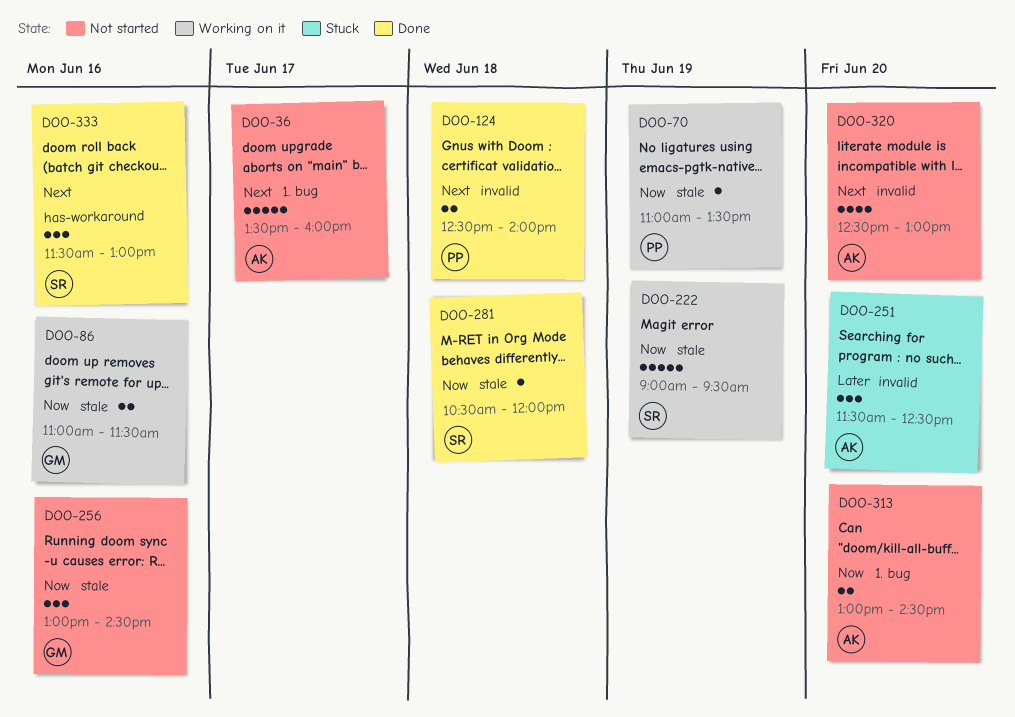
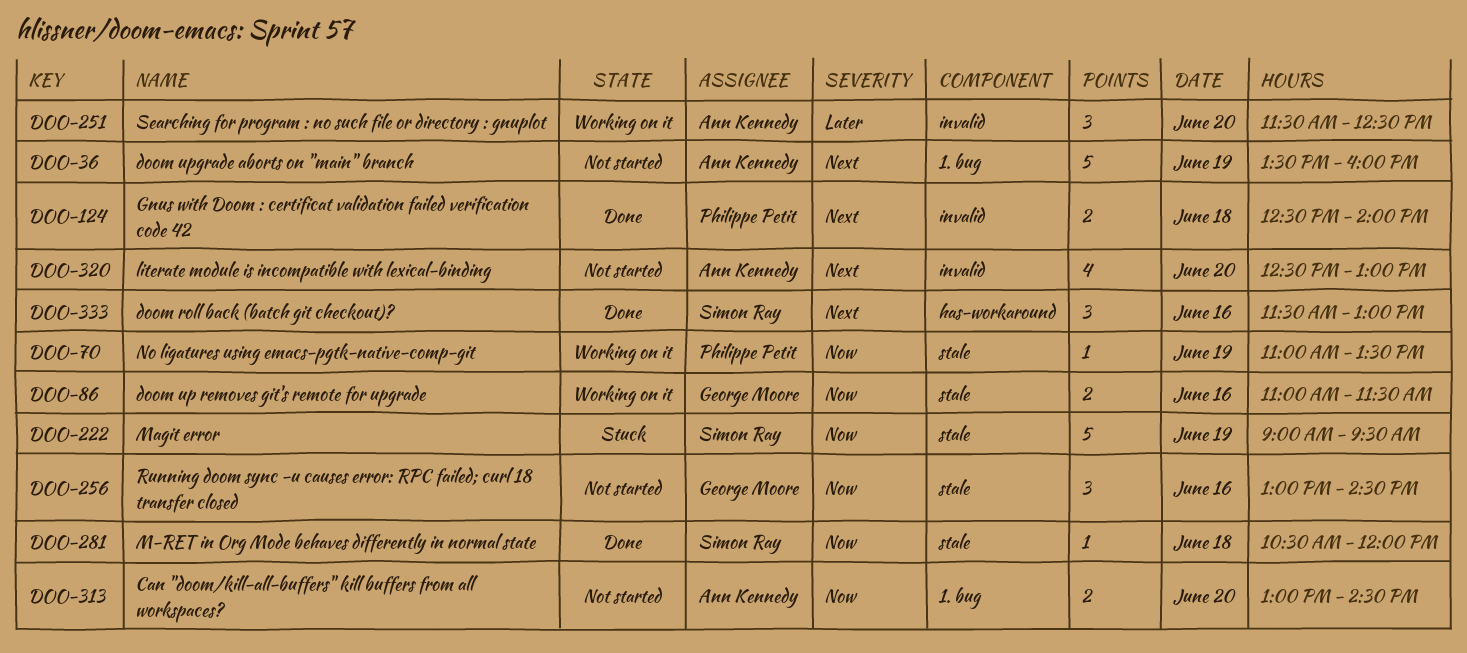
DOO-36, day: Jun 17 -> Jun 19
DOO-222, status: Working on it -> Stuck
DOO-251, status: Stuck -> Working on it

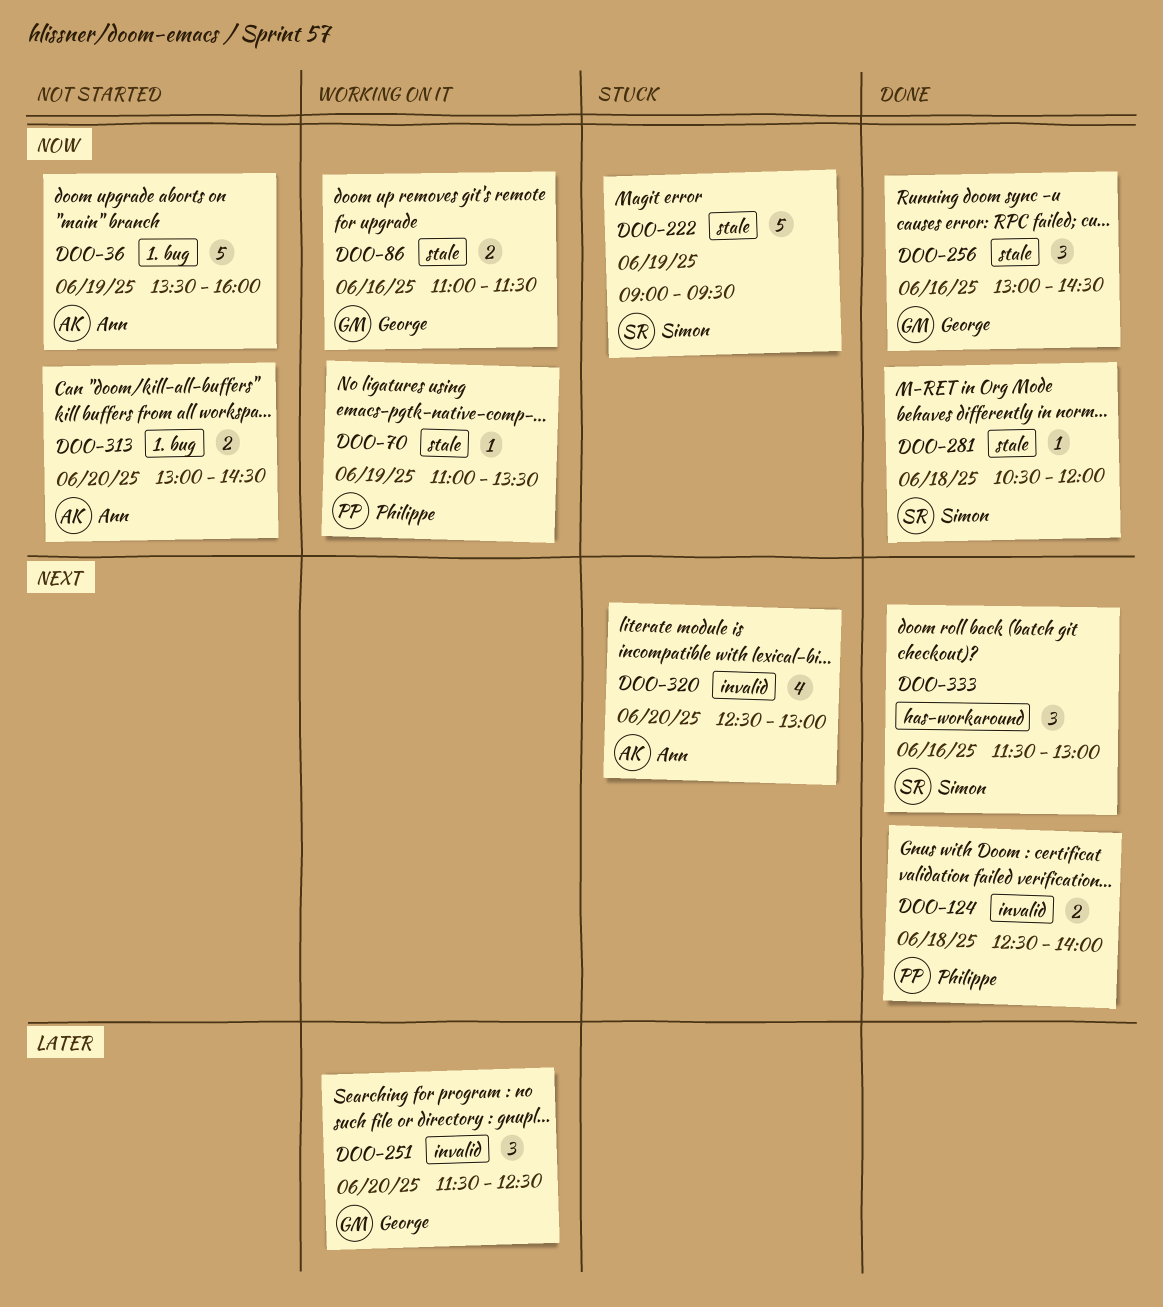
DOO-36, priority: Next -> Now
DOO-251, owner: Ann Kennedy -> George Moore
DOO-256, status: Not started -> Done
DOO-320, status: Not started -> Stuck

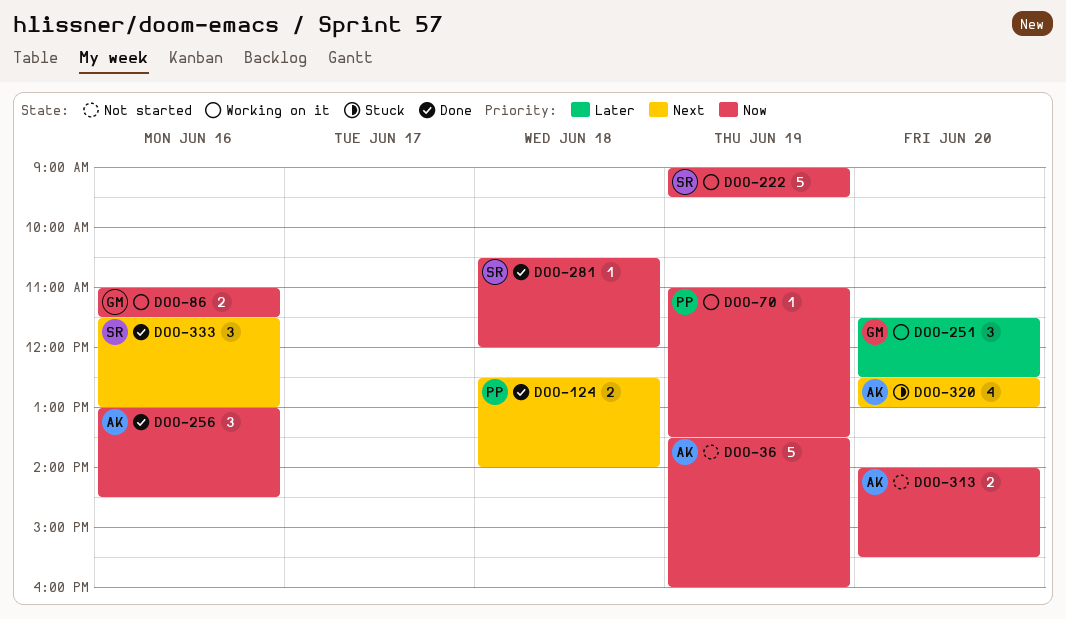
DOO-222, status: Stuck -> Working on it
DOO-256, owner: George -> Ann
DOO-313, begins: 13:00 -> 14:00
DOO-313, ends: 14:30 -> 15:30

